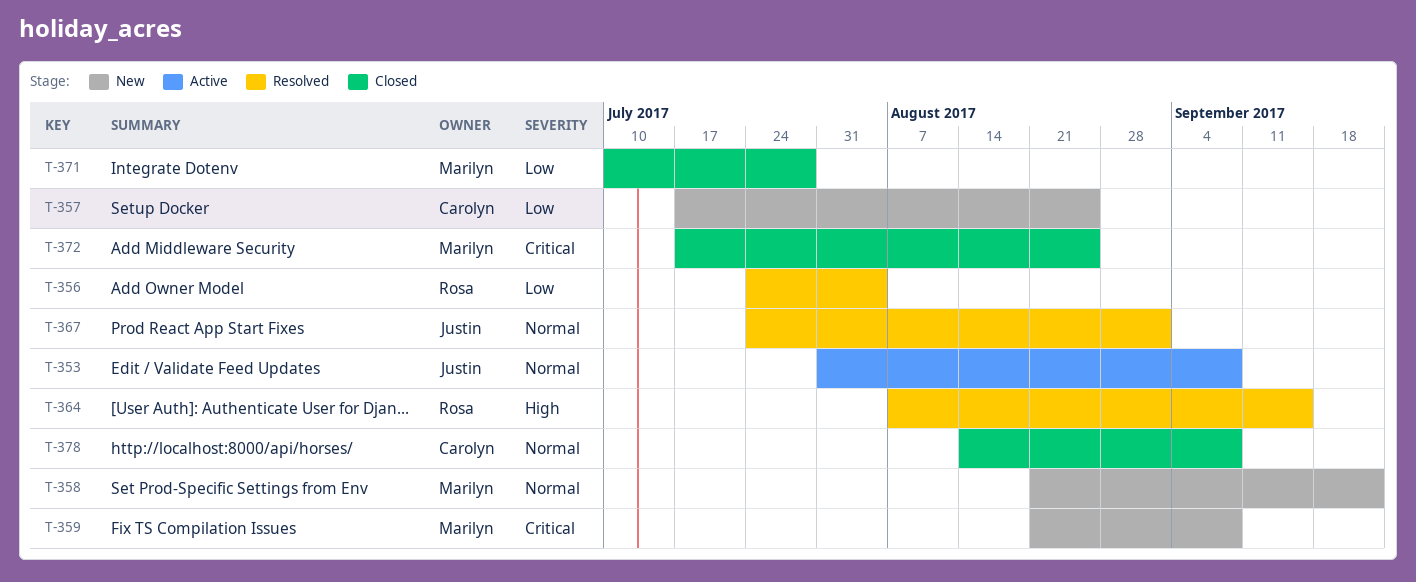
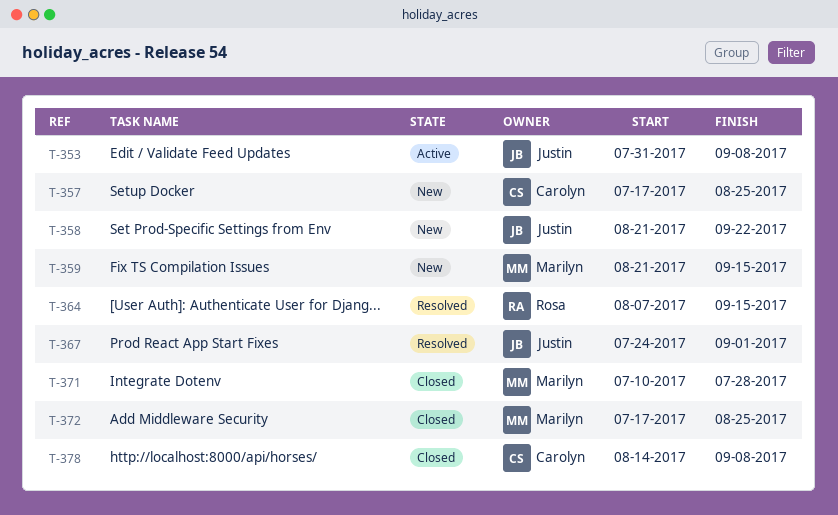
T-356: present -> none
T-358, owner: Marilyn -> Justin
T-359, due: Sep 8 -> Sep 15

